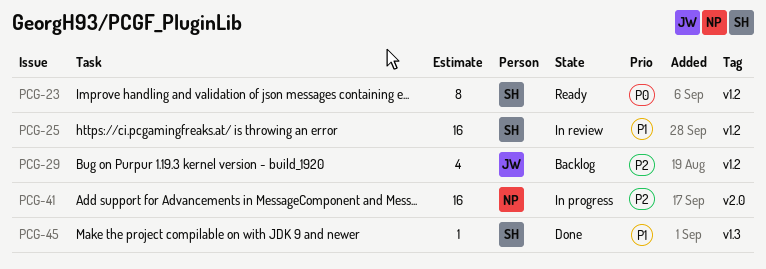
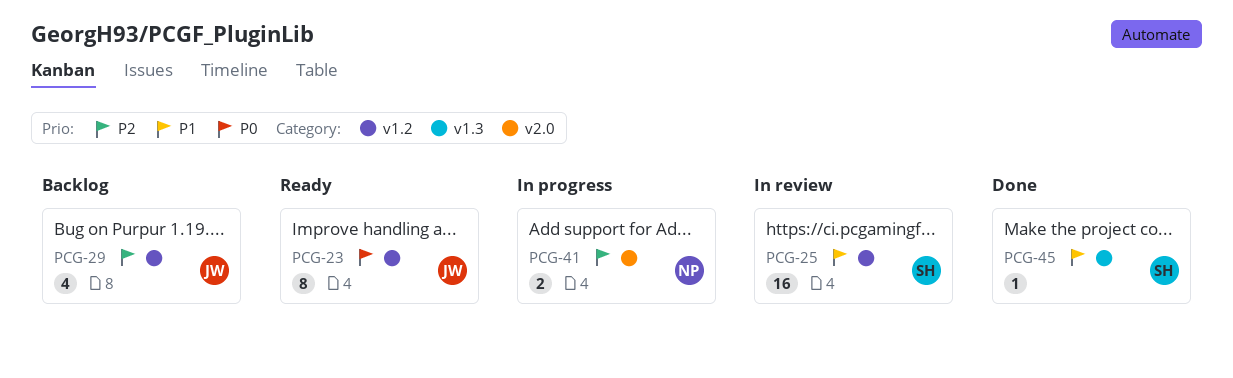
PCG-23, owner: SH -> JW
PCG-41, estimate: 16 -> 2

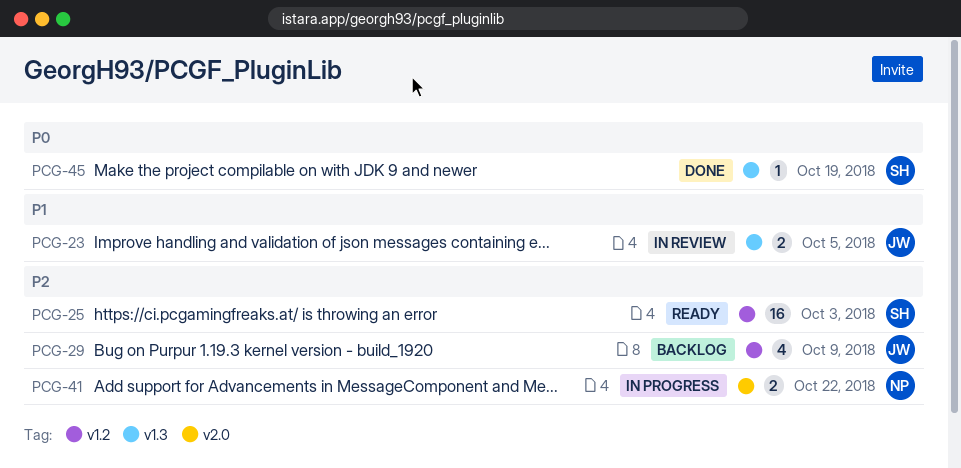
PCG-23, status: Ready -> In review
PCG-23, priority: P0 -> P1
PCG-23, label: v1.2 -> v1.3
PCG-23, estimate: 8 -> 2
PCG-25, status: In review -> Ready
PCG-25, priority: P1 -> P2
PCG-45, priority: P1 -> P0

